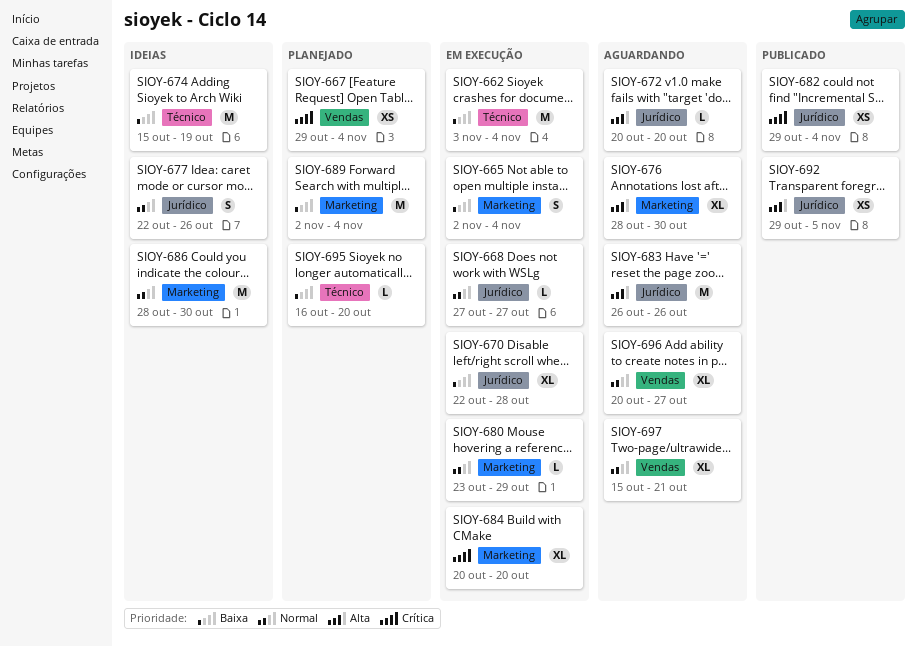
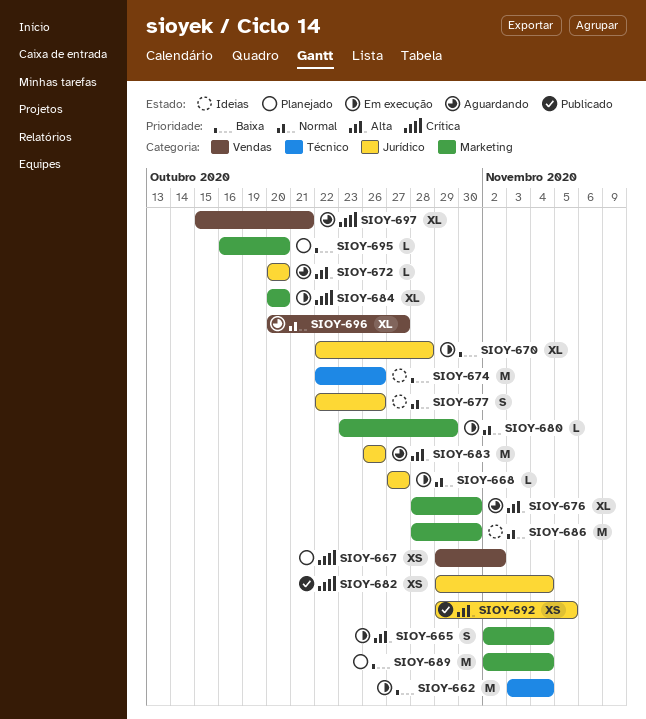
SIOY-665, priority: Baixa -> Alta
SIOY-667, due: Nov 4 -> Nov 2
SIOY-674, start: Oct 15 -> Oct 22
SIOY-674, due: Oct 19 -> Oct 26
SIOY-695, label: Técnico -> Marketing
SIOY-697, priority: Normal -> Crítica

